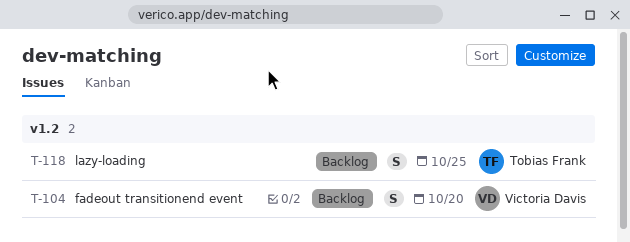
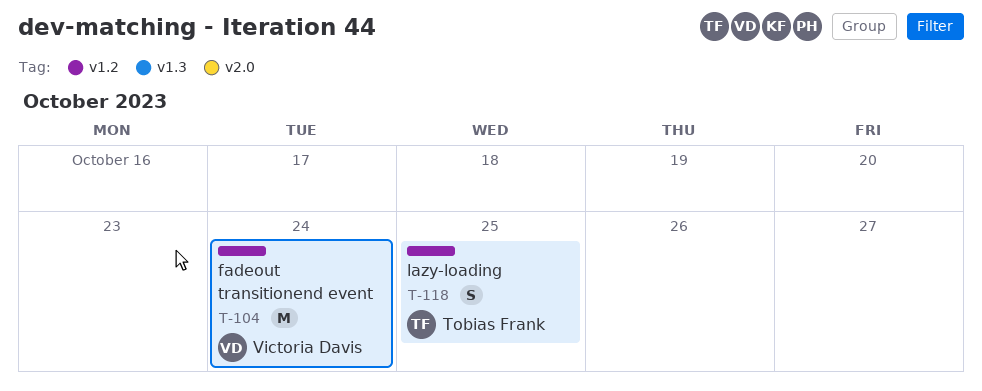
T-104, estimate: S -> M
T-104, due: Oct 20 -> Oct 24

